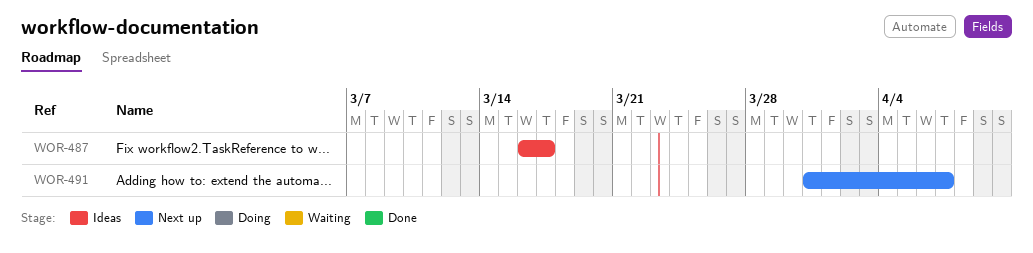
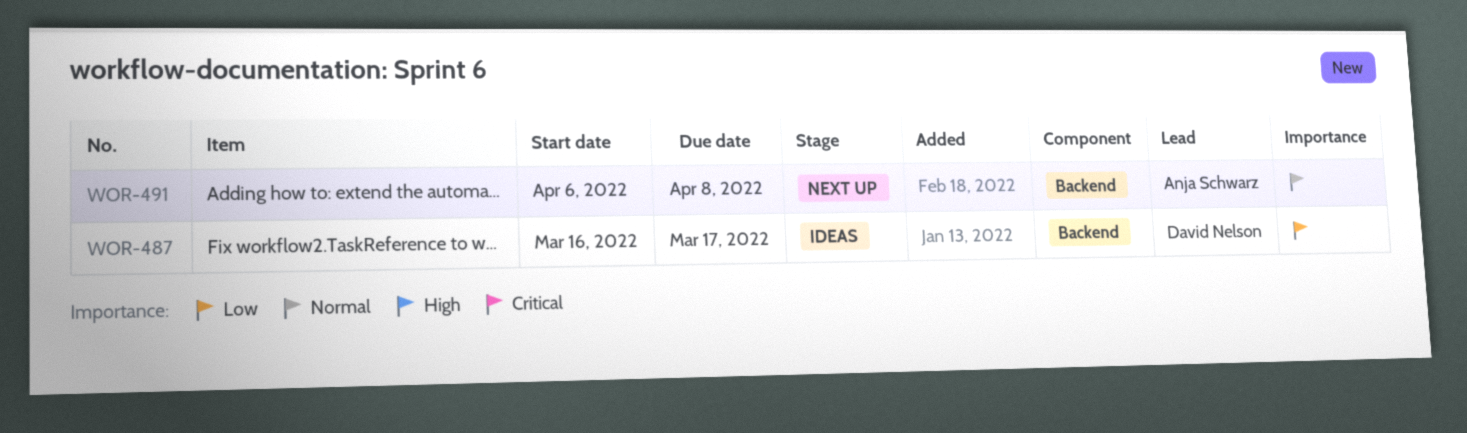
WOR-491, start: Mar 31 -> Apr 6
WOR-491, due: Apr 7 -> Apr 8

